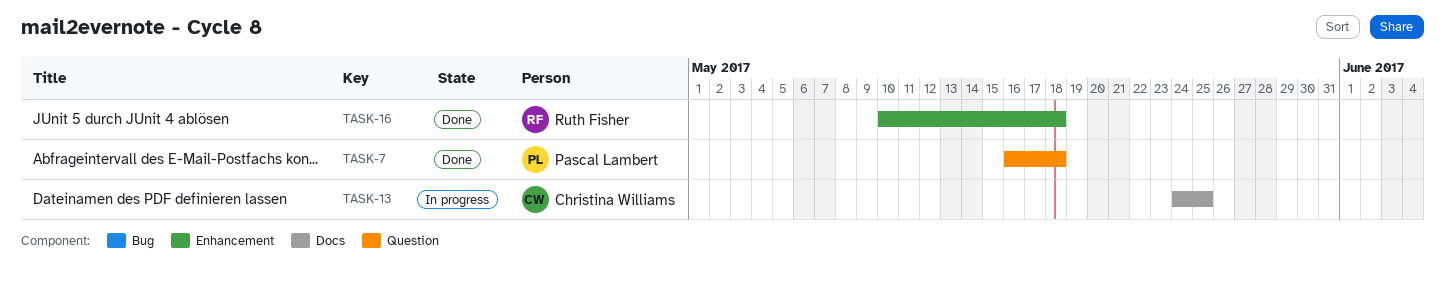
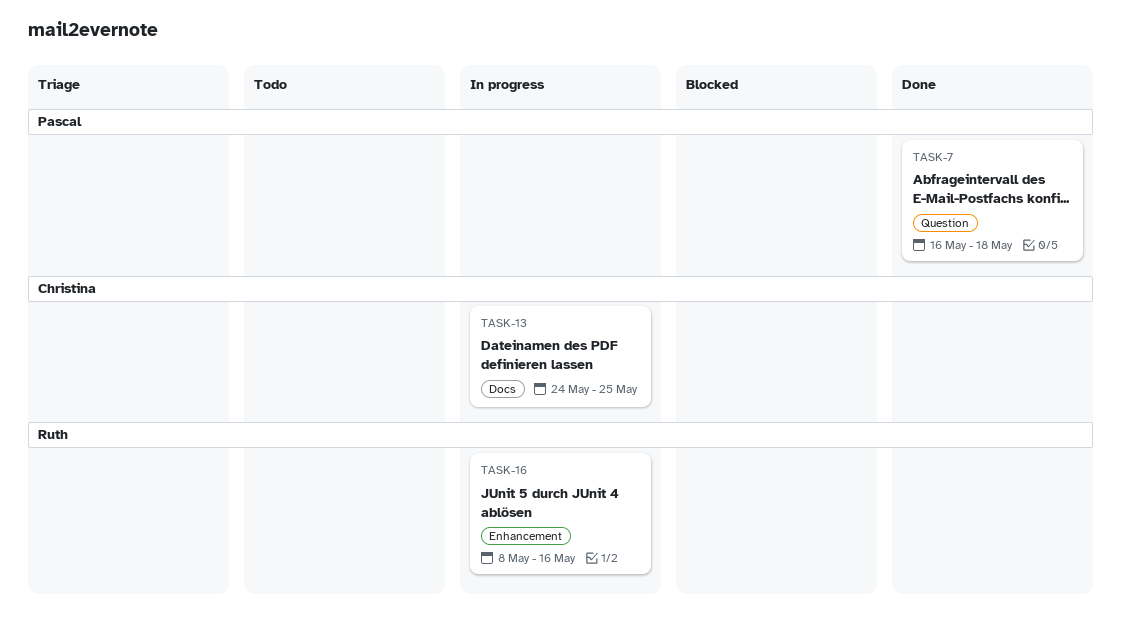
TASK-16, status: Done -> In progress
TASK-16, start: May 10 -> May 8
TASK-16, due: May 18 -> May 16

